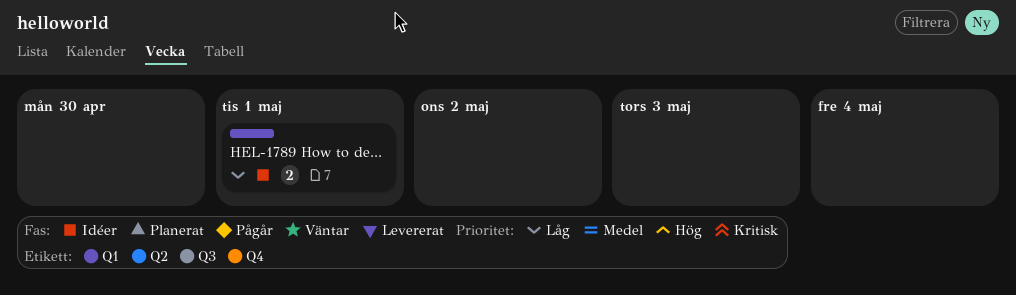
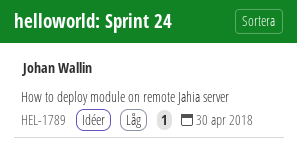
HEL-1789, estimate: 2 -> 1
HEL-1789, due: May 1 -> Apr 30

